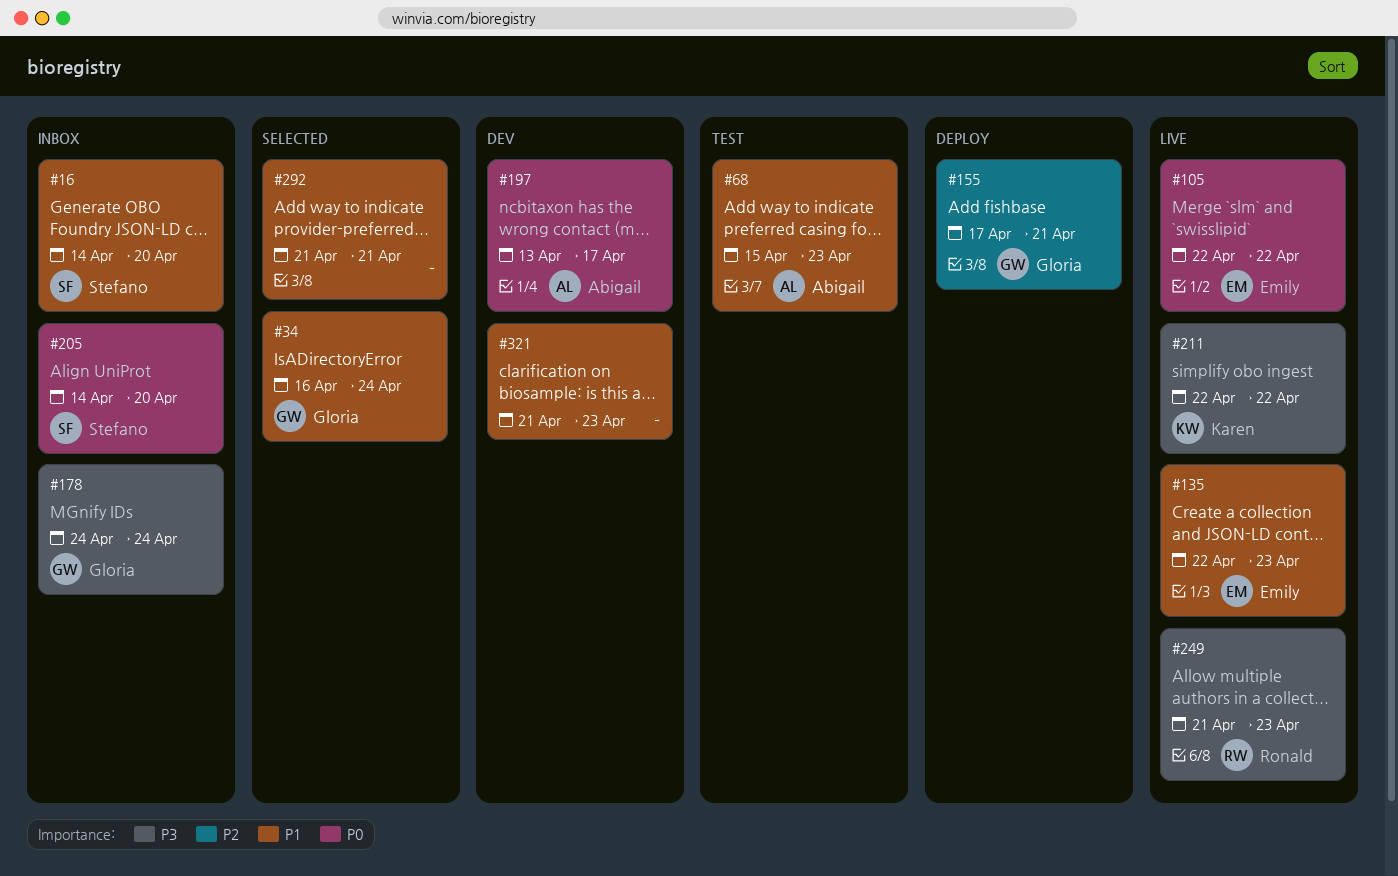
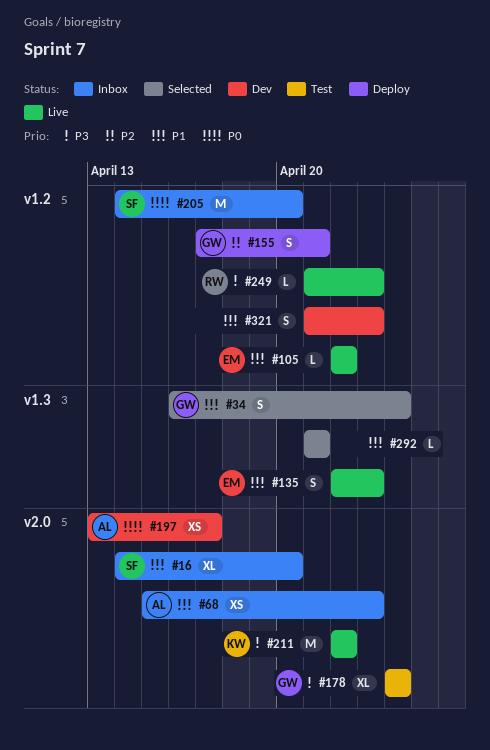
#68, status: Test -> Inbox
#105, priority: P0 -> P1
#178, status: Inbox -> Test

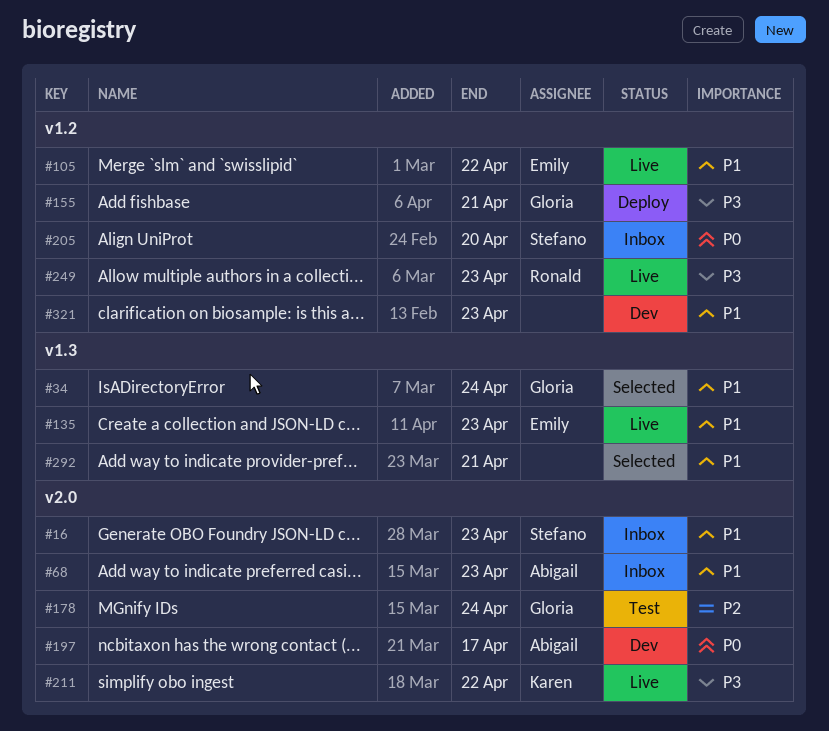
#16, due: Apr 20 -> Apr 23
#155, priority: P2 -> P3
#178, priority: P3 -> P2

